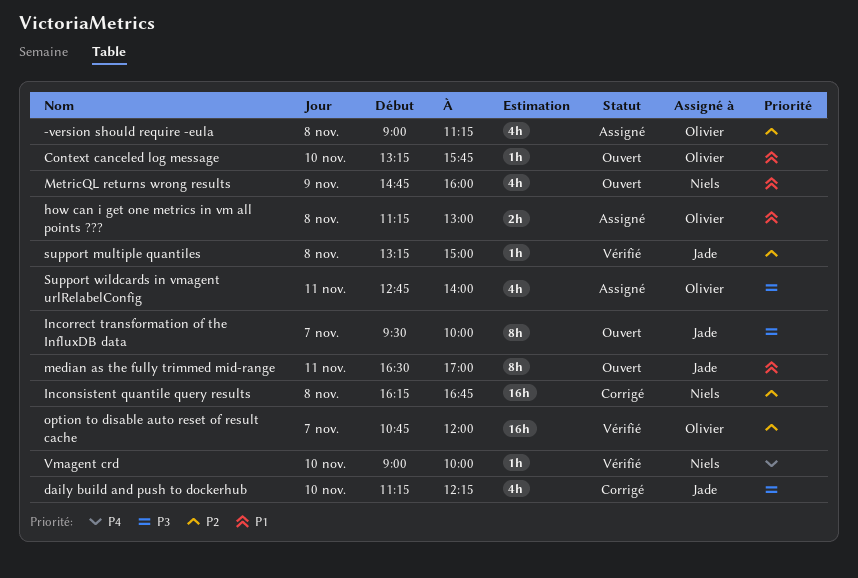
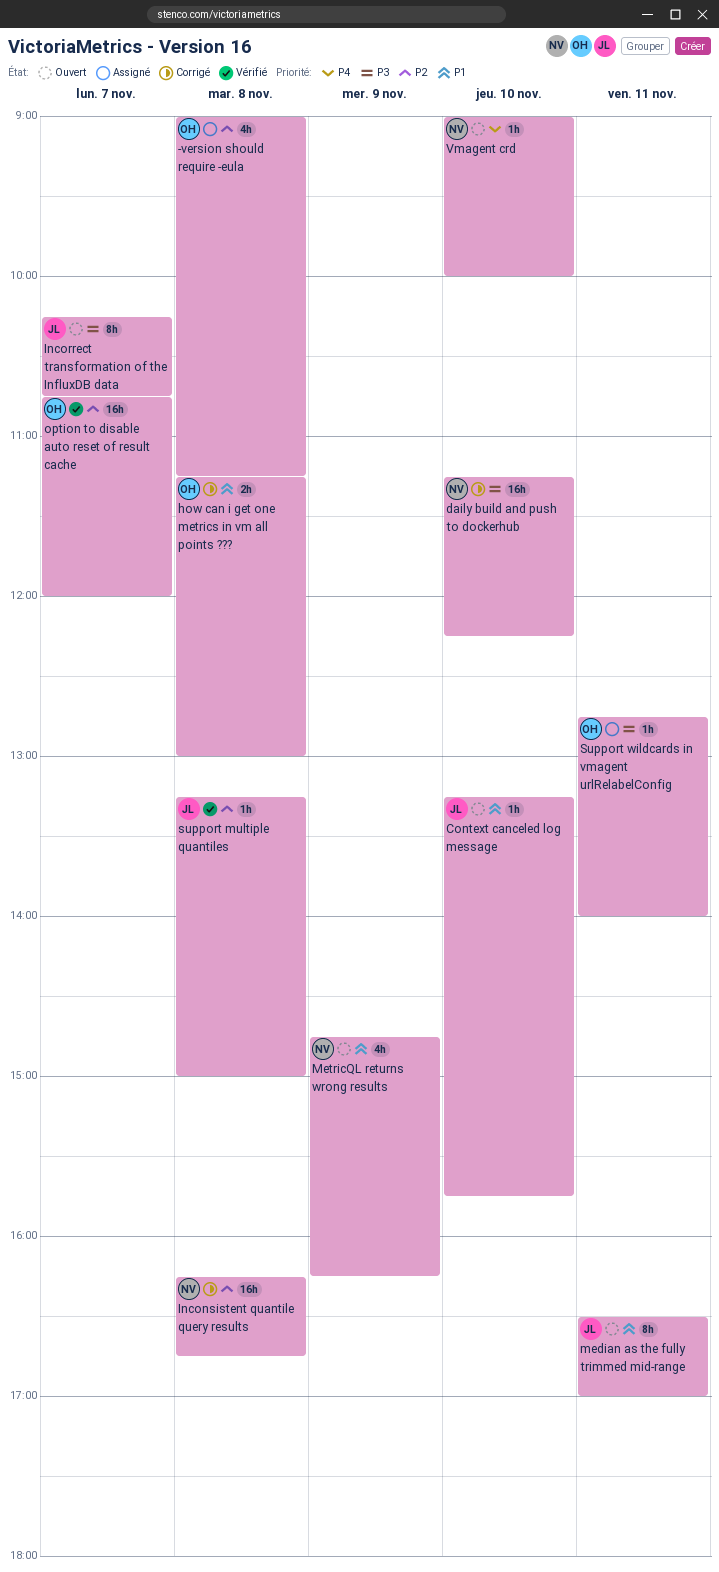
Context canceled log message, owner: Olivier -> Jade
daily build and push to dockerhub, owner: Jade -> Niels
daily build and push to dockerhub, estimate: 4h -> 16h
how can i get one metrics in vm all points ???, status: Assigné -> Corrigé
Incorrect transformation of the InfluxDB data, begins: 09:30 -> 10:15
Incorrect transformation of the InfluxDB data, ends: 10:00 -> 10:45
MetricQL returns wrong results, ends: 16:00 -> 16:15
Support wildcards in vmagent urlRelabelConfig, estimate: 4h -> 1h
Vmagent crd, status: Vérifié -> Ouvert

